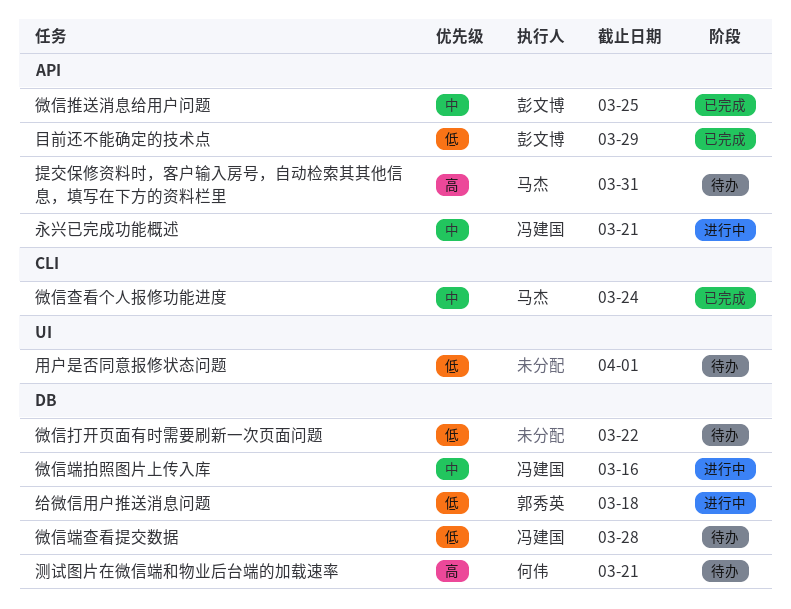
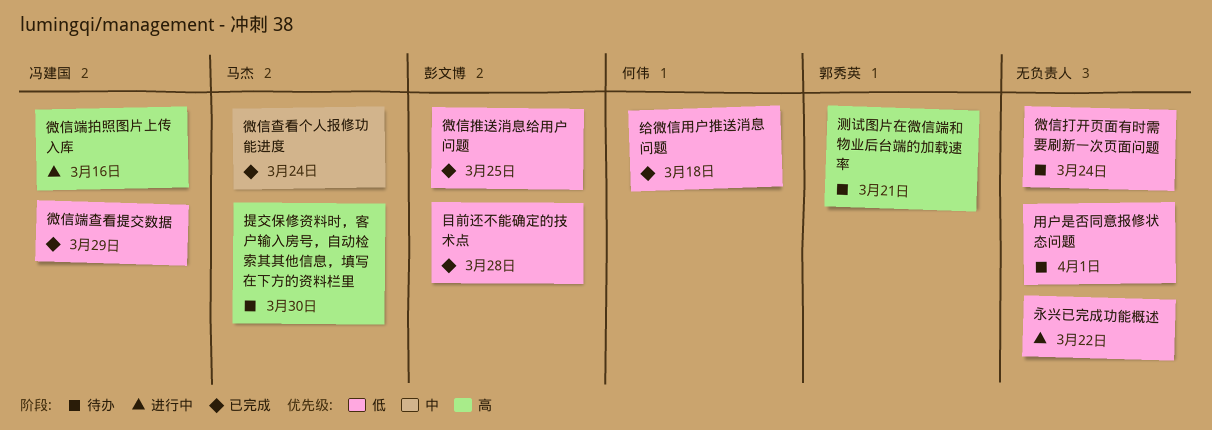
微信打开页面有时需要刷新一次页面问题, due: Mar 22 -> Mar 24
微信推送消息给用户问题, priority: 中 -> 低
微信端拍照图片上传入库, priority: 中 -> 高
微信端查看提交数据, status: 待办 -> 已完成
微信端查看提交数据, due: Mar 28 -> Mar 29
提交保修资料时，客户输入房号，自动检索其其他信息，填写在下方的资料栏里, due: Mar 31 -> Mar 30
永兴已完成功能概述, owner: 冯建国 -> none
永兴已完成功能概述, priority: 中 -> 低
永兴已完成功能概述, due: Mar 21 -> Mar 22
测试图片在微信端和物业后台端的加载速率, owner: 何伟 -> 郭秀英
目前还不能确定的技术点, due: Mar 29 -> Mar 28
给微信用户推送消息问题, status: 进行中 -> 已完成
给微信用户推送消息问题, owner: 郭秀英 -> 何伟

